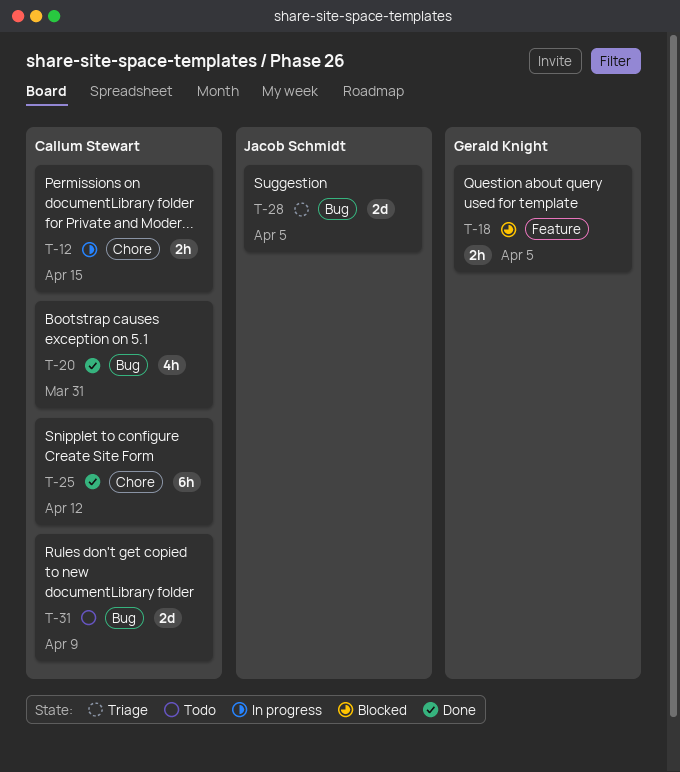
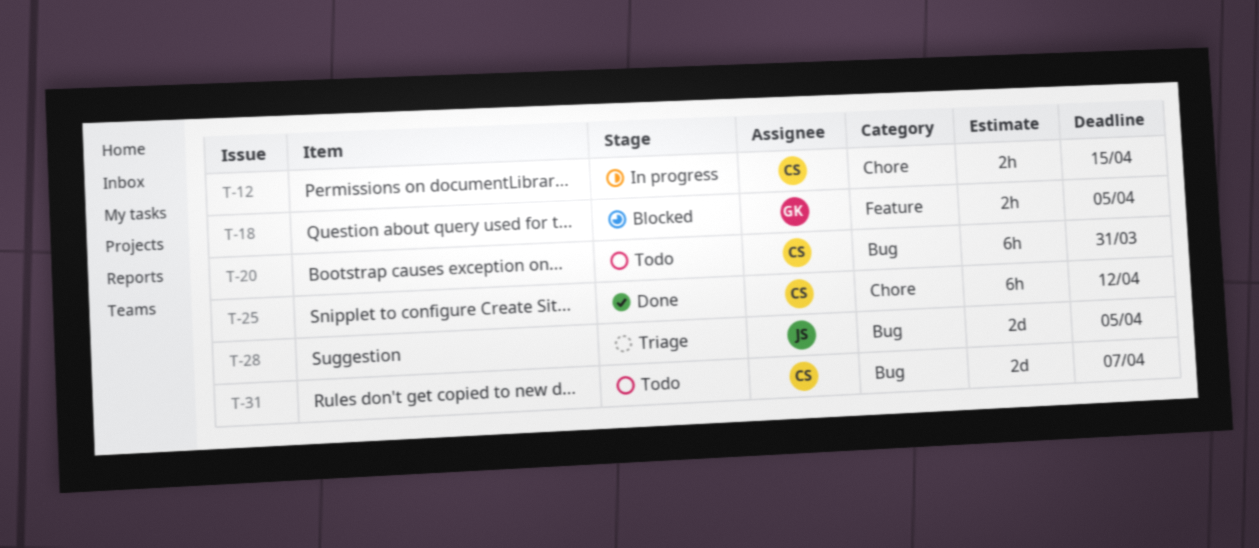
T-20, status: Done -> Todo
T-20, estimate: 4h -> 6h
T-31, due: Apr 9 -> Apr 7

